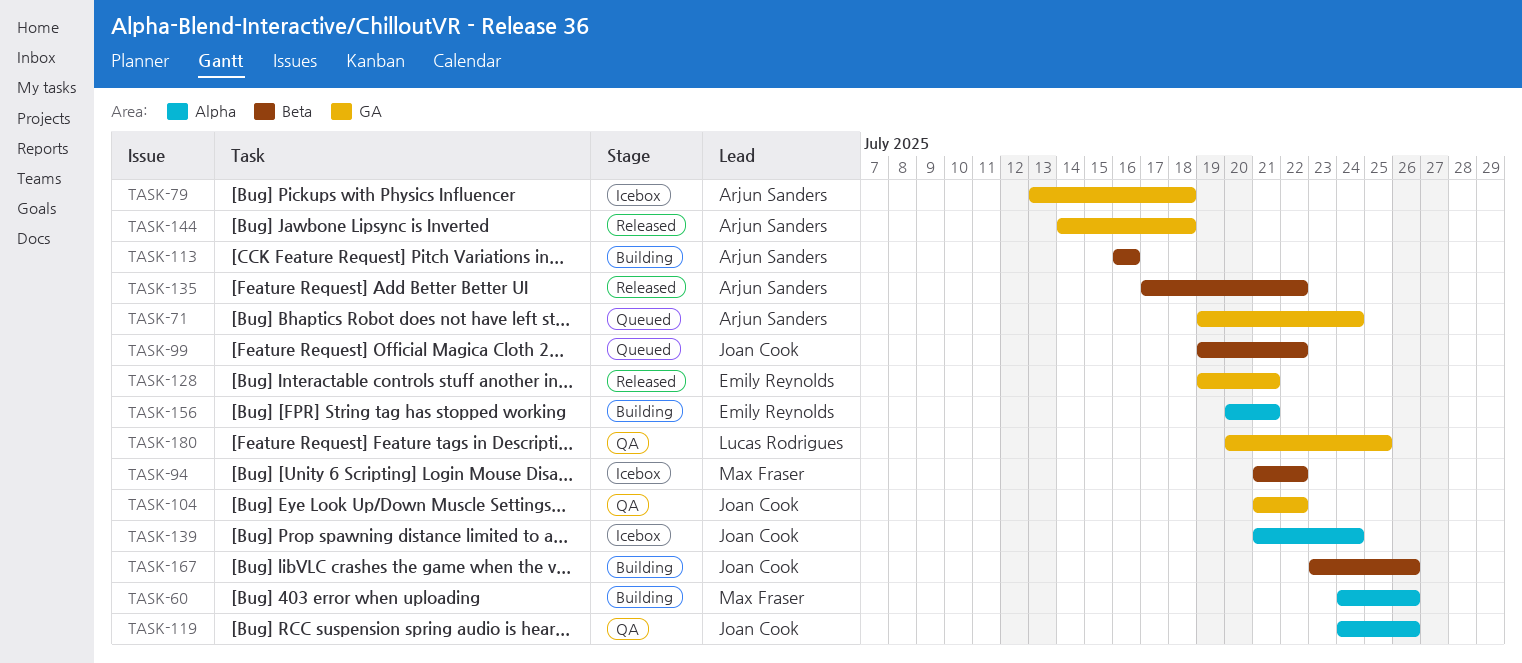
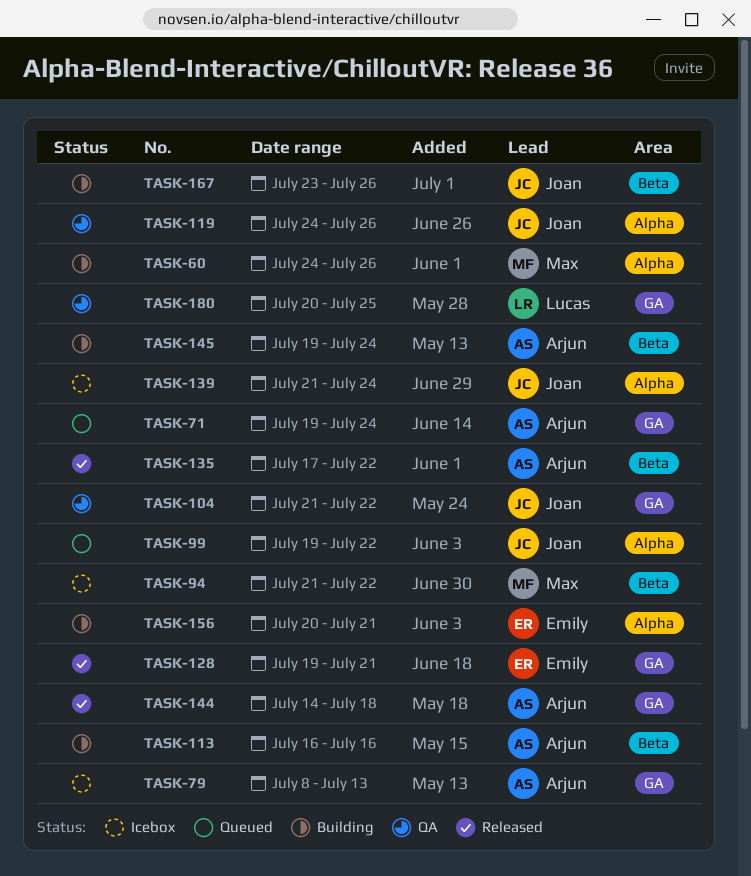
TASK-79, start: Jul 13 -> Jul 8
TASK-79, due: Jul 18 -> Jul 13
TASK-99, label: Beta -> Alpha
TASK-145: none -> present

